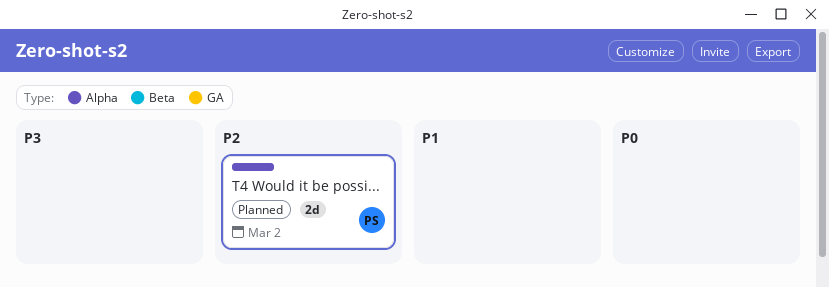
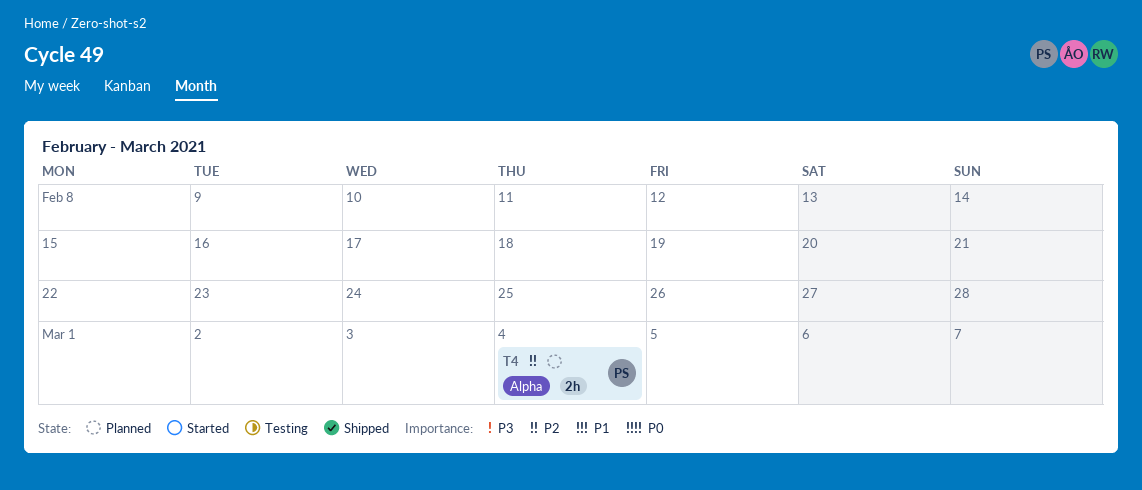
T4, estimate: 2d -> 2h
T4, due: Mar 2 -> Mar 4

